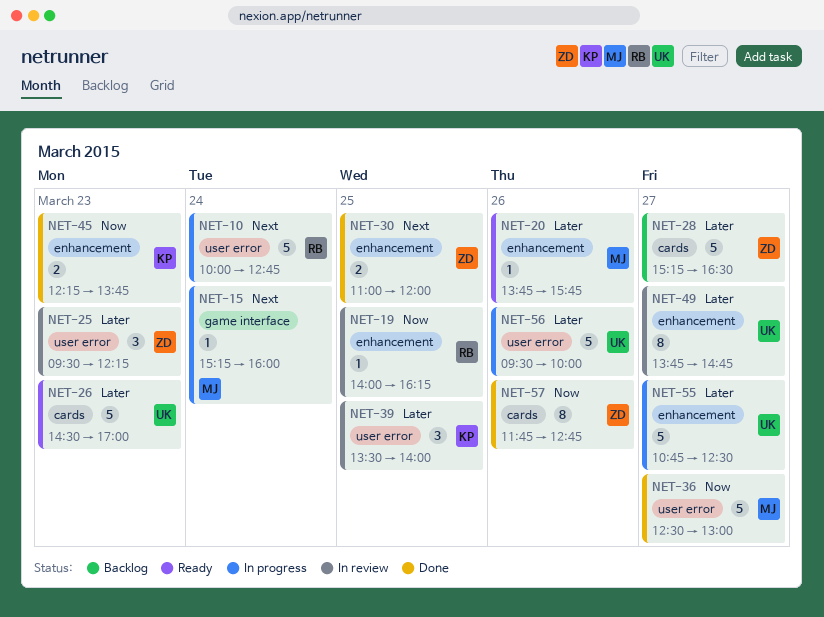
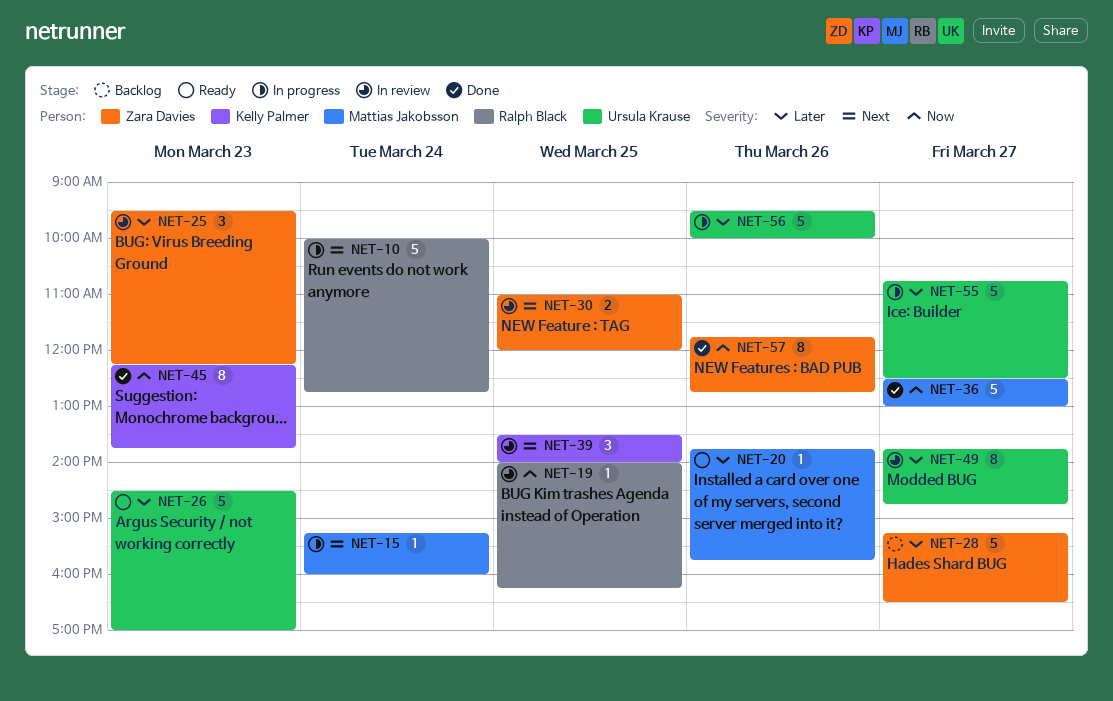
NET-30, status: Done -> In review
NET-39, priority: Later -> Next
NET-45, estimate: 2 -> 8

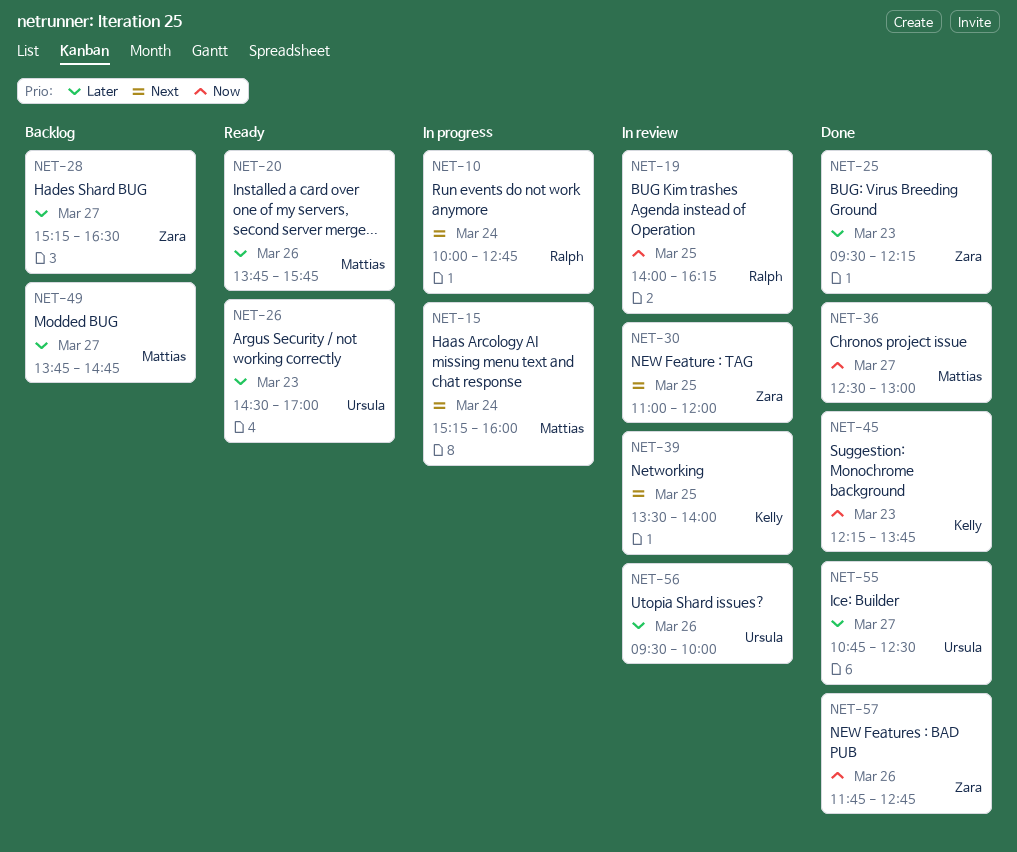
NET-25, status: In review -> Done
NET-49, status: In review -> Backlog
NET-49, owner: Ursula Krause -> Mattias Jakobsson
NET-55, status: In progress -> Done
NET-56, status: In progress -> In review

